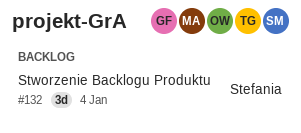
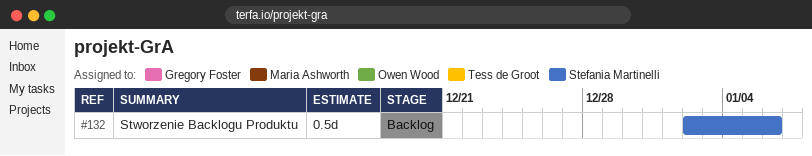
#132, estimate: 3d -> 0.5d
#132, due: Jan 4 -> Jan 6

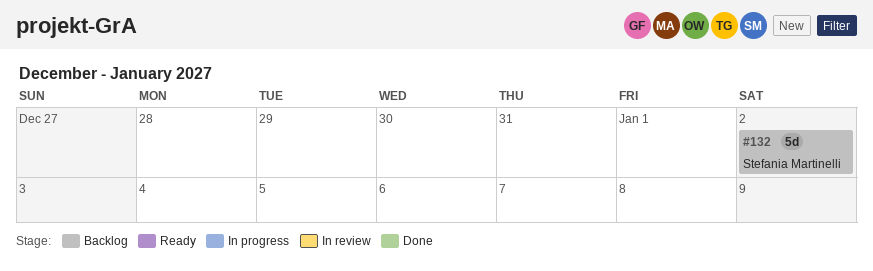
#132, estimate: 0.5d -> 5d
#132, due: Jan 6 -> Jan 2

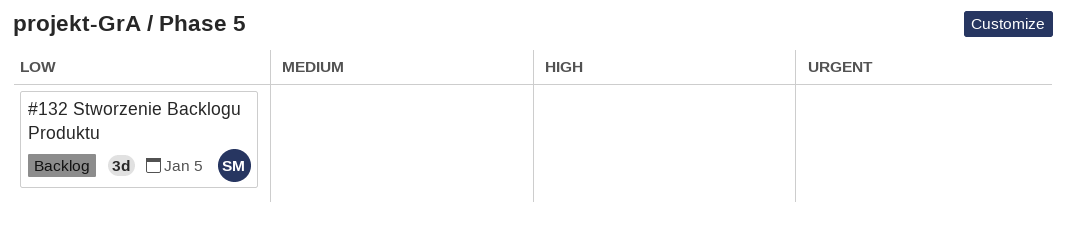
#132, estimate: 5d -> 3d
#132, due: Jan 2 -> Jan 5

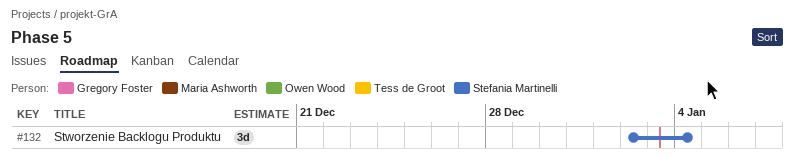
#132, due: Jan 5 -> Jan 4

